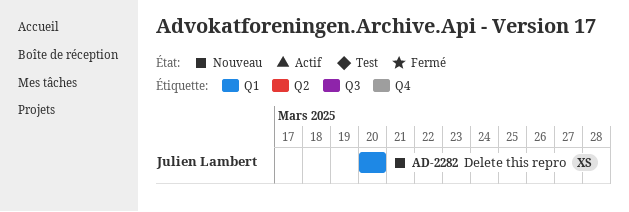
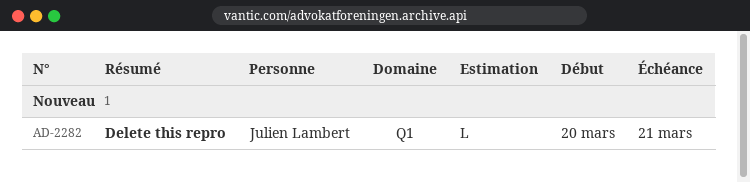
AD-2282, estimate: XS -> L
AD-2282, due: Mar 20 -> Mar 21

